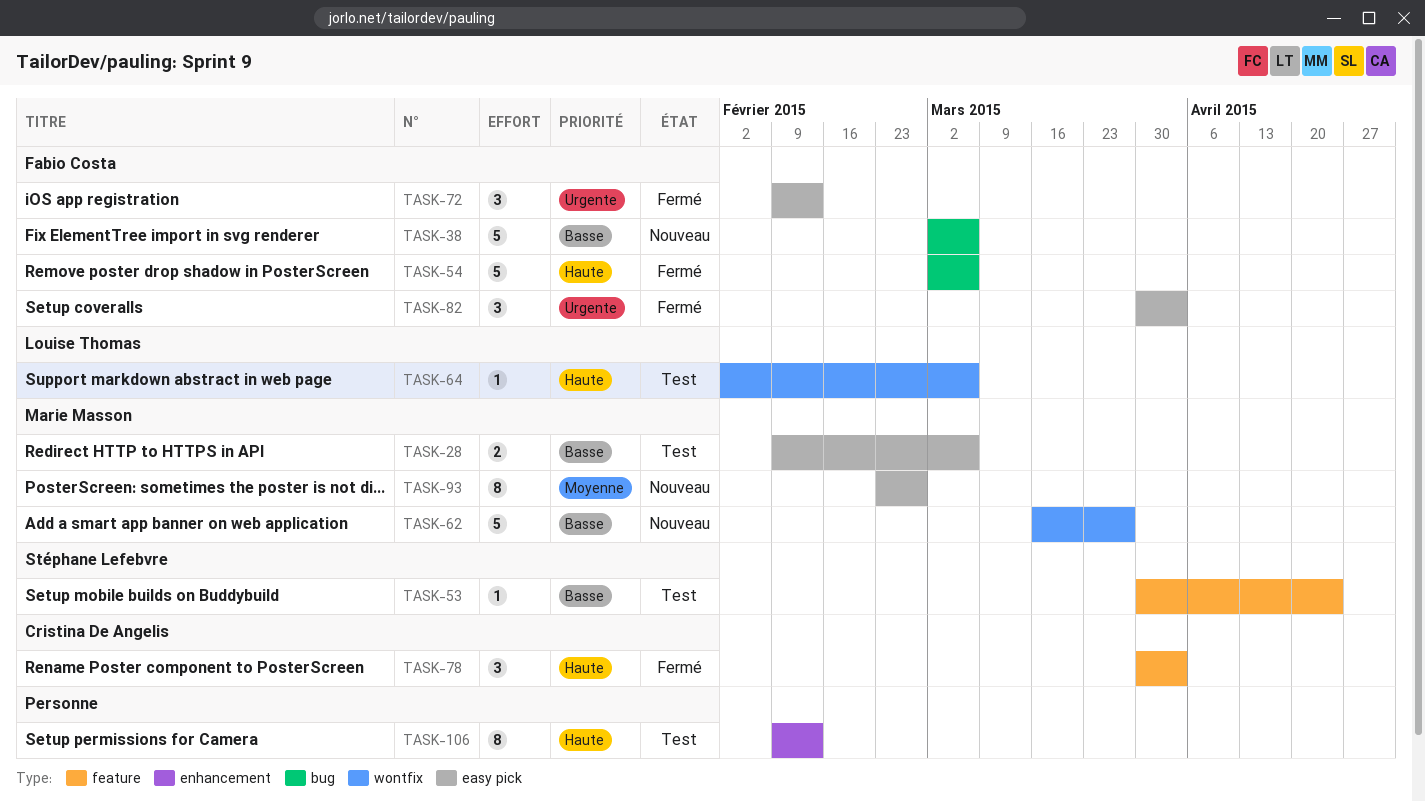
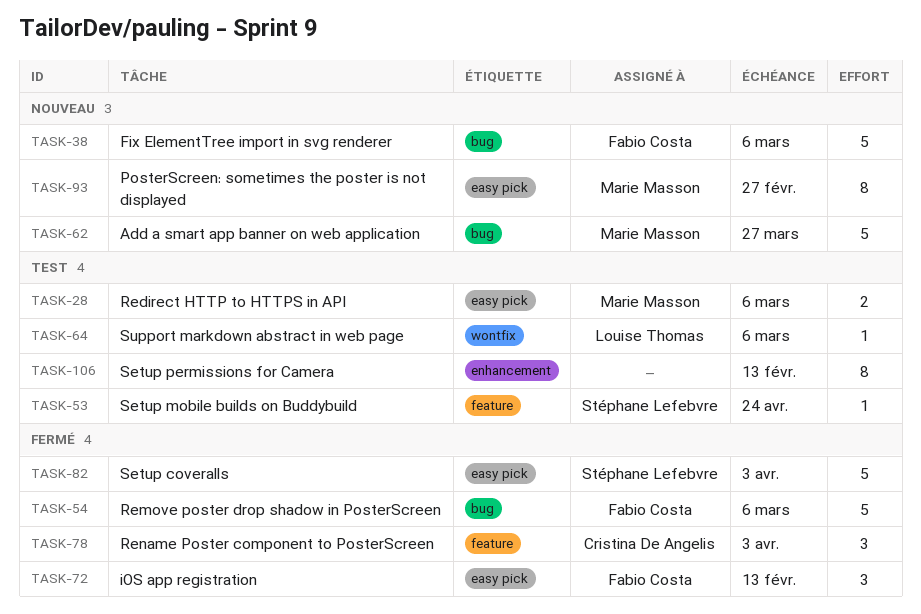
TASK-62, label: wontfix -> bug
TASK-82, owner: Fabio Costa -> Stéphane Lefebvre
TASK-82, estimate: 3 -> 5

